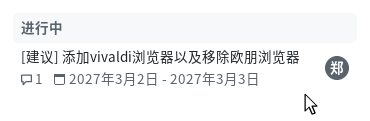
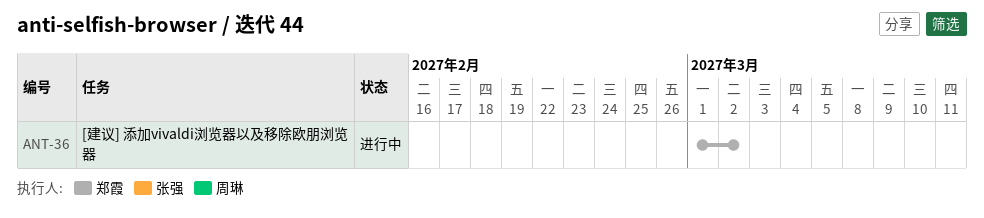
[建议] 添加vivaldi浏览器以及移除欧朋浏览器, start: Mar 2 -> Mar 1
[建议] 添加vivaldi浏览器以及移除欧朋浏览器, due: Mar 3 -> Mar 2

